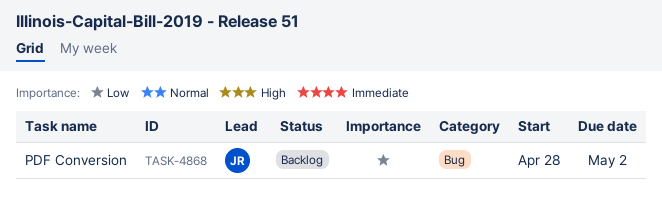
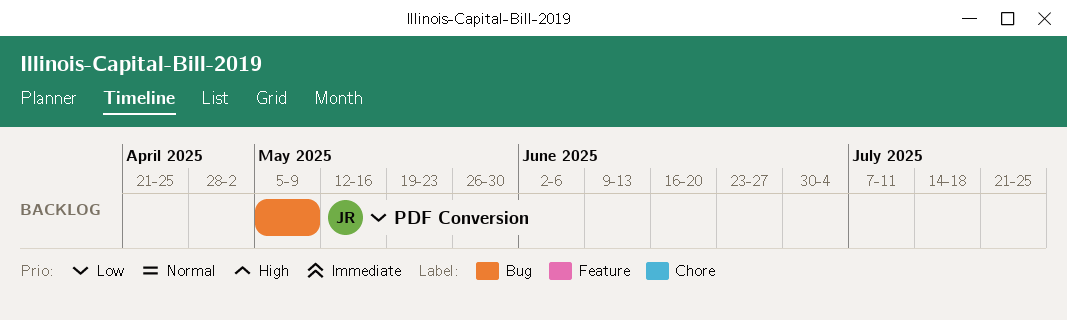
PDF Conversion, start: Apr 28 -> May 5
PDF Conversion, due: May 2 -> May 9

